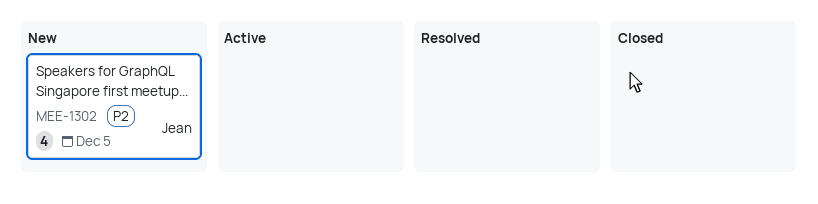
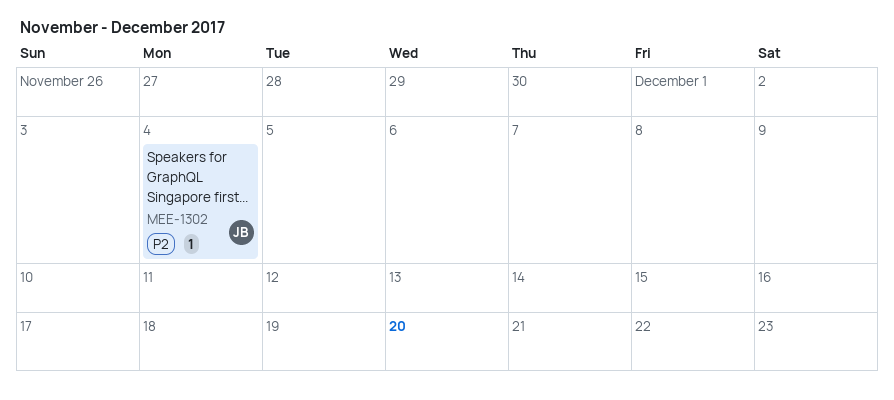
MEE-1302, estimate: 4 -> 1
MEE-1302, due: Dec 5 -> Dec 4

